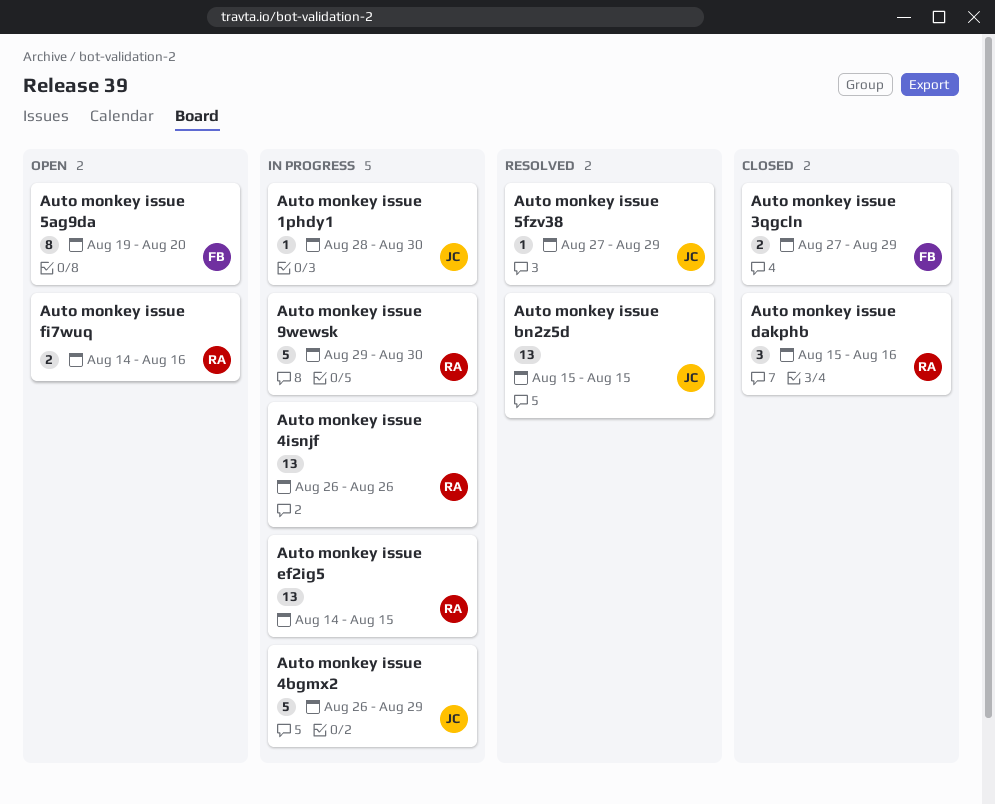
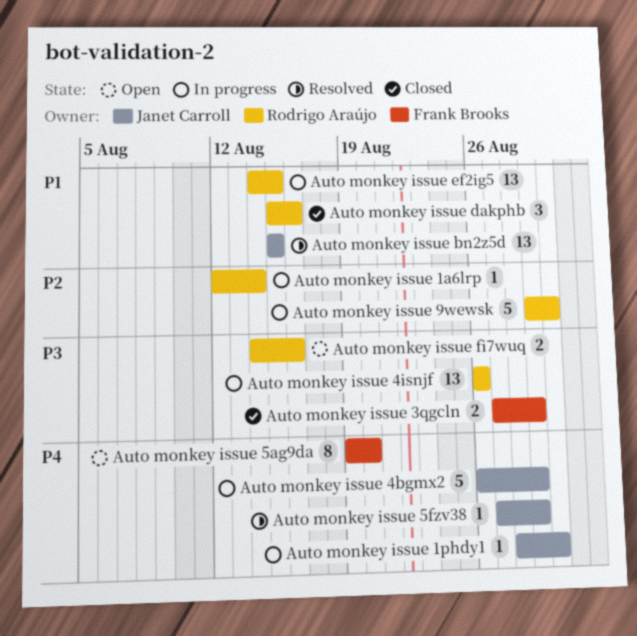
Auto monkey issue 1a6lrp: none -> present

